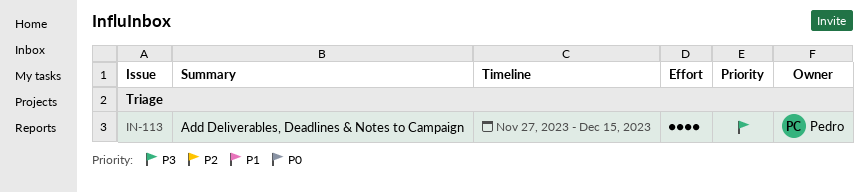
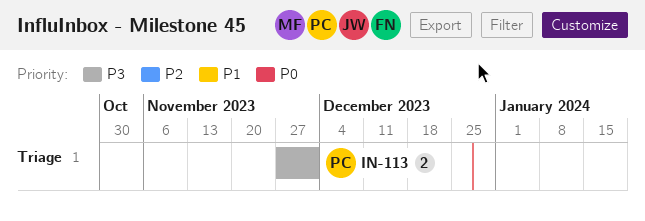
IN-113, estimate: 4 -> 2
IN-113, due: Dec 15 -> Dec 1

